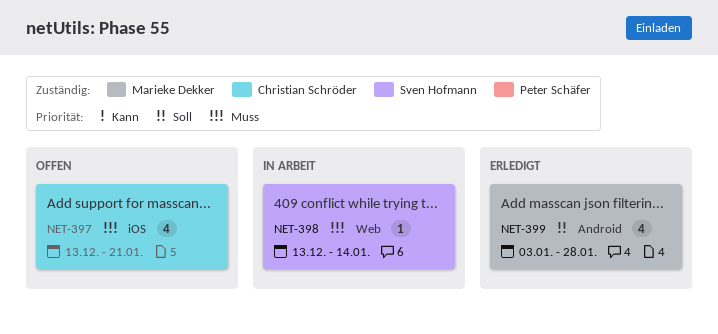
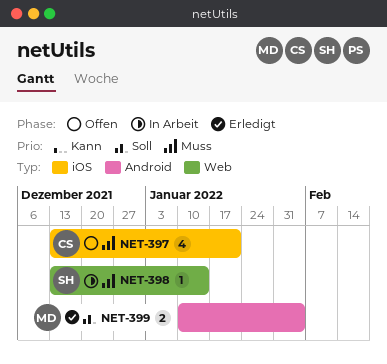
NET-399, estimate: 4 -> 2
NET-399, start: Jan 3 -> Jan 10
NET-399, due: Jan 28 -> Feb 4

